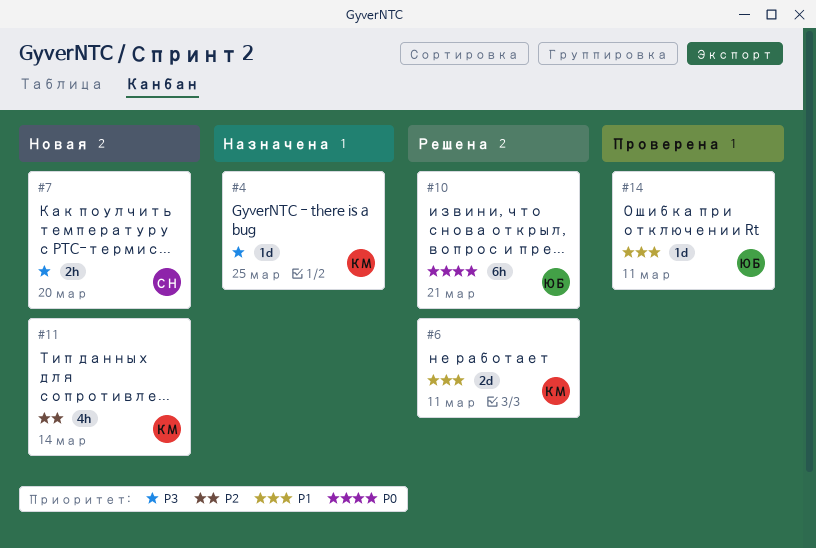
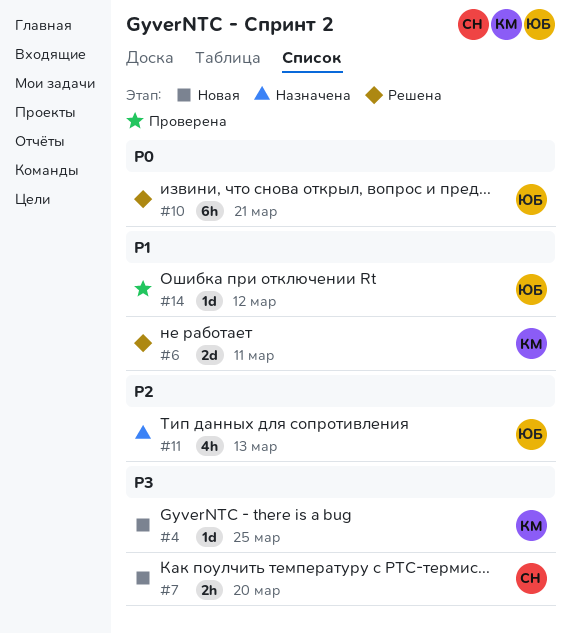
#4, status: Назначена -> Новая
#11, status: Новая -> Назначена
#11, owner: КМ -> ЮБ
#11, due: Mar 14 -> Mar 13
#14, due: Mar 11 -> Mar 12

